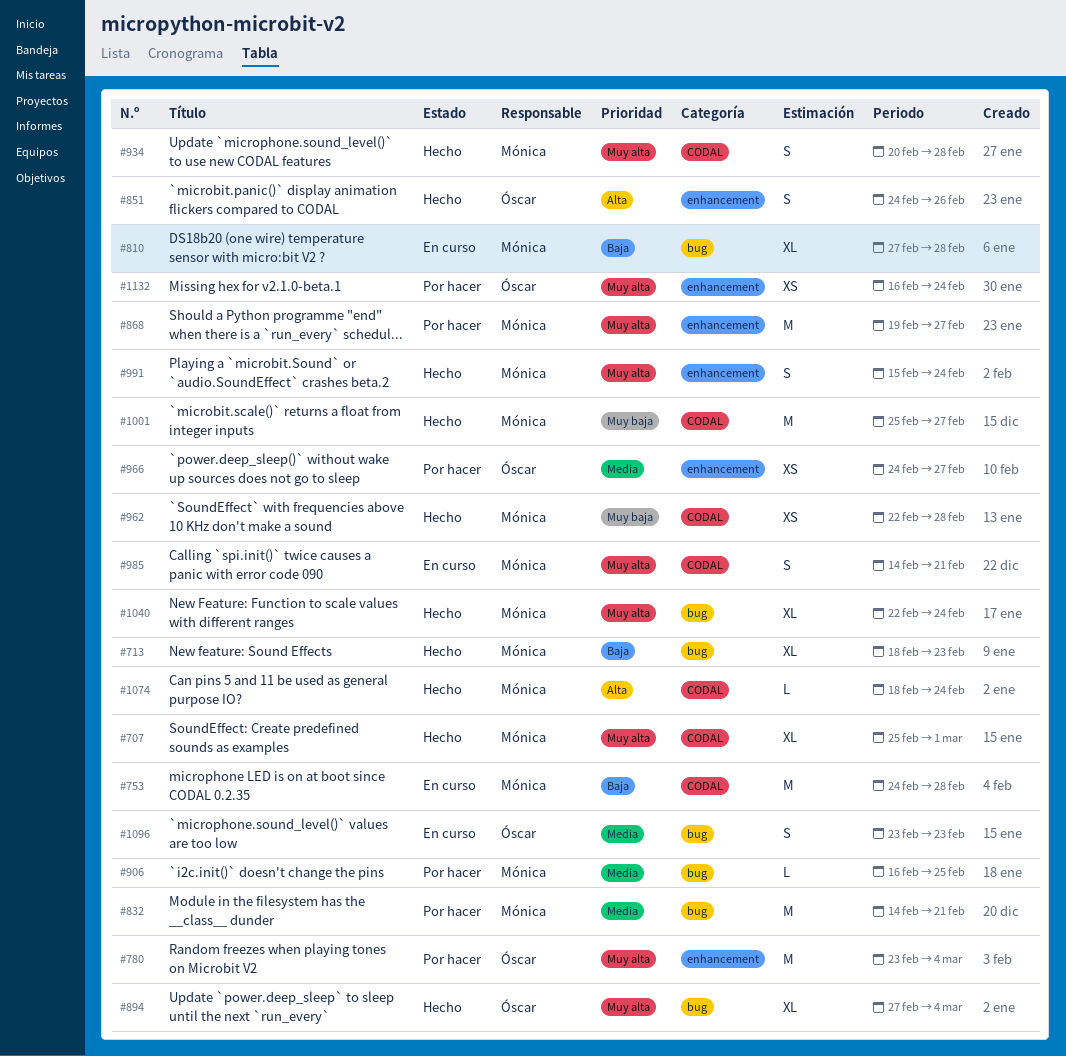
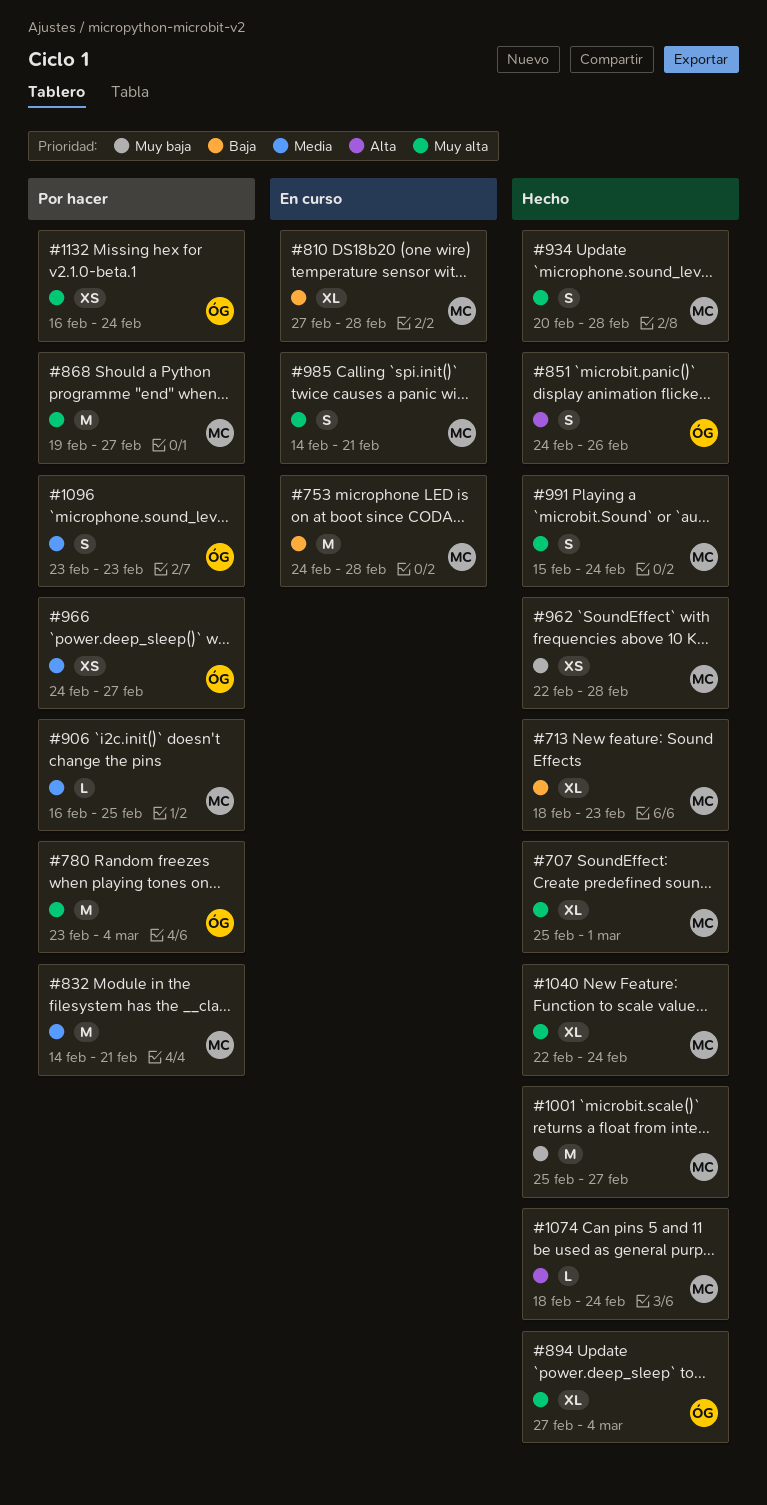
#1096, status: En curso -> Por hacer

